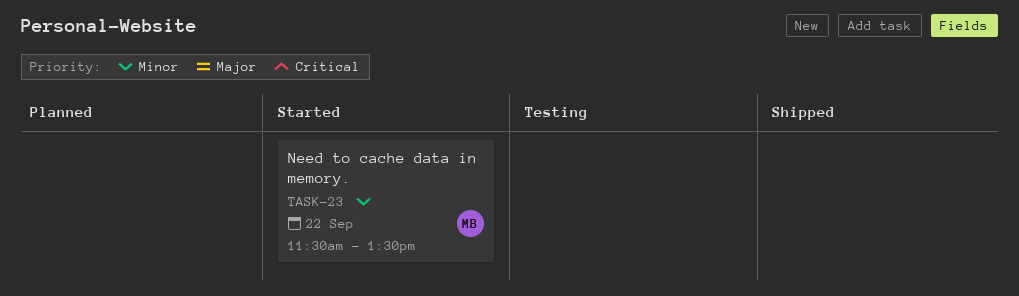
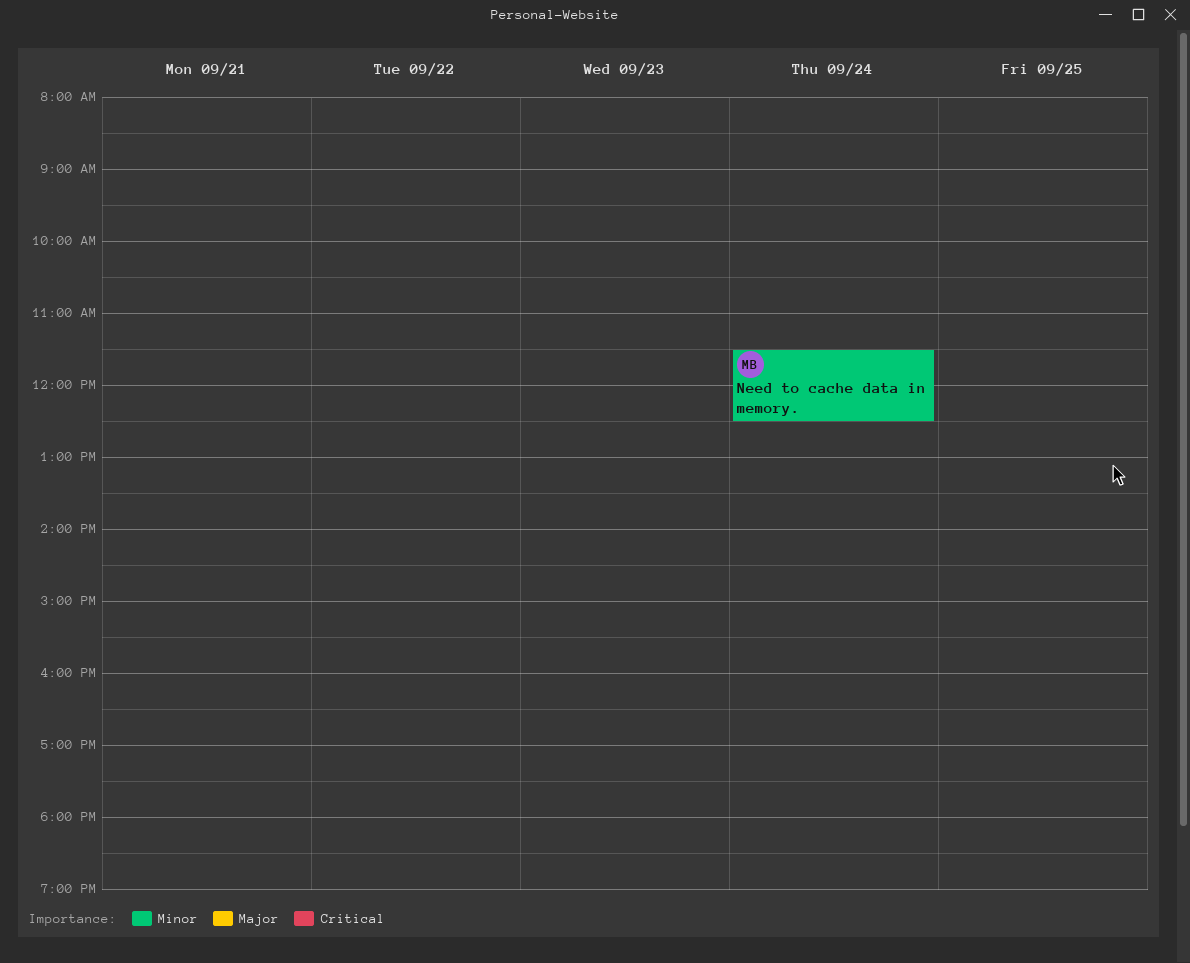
Need to cache data in memory., day: Sep 22 -> Sep 24
Need to cache data in memory., ends: 13:30 -> 12:30

